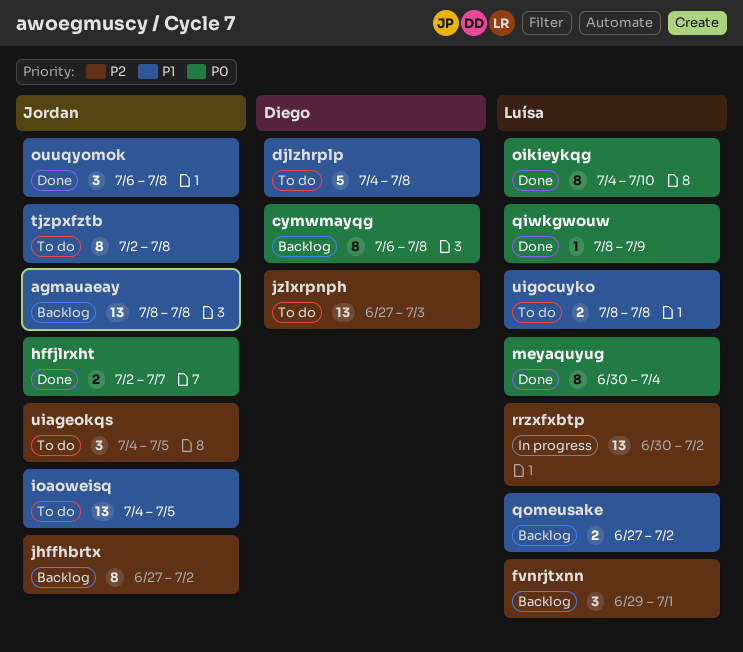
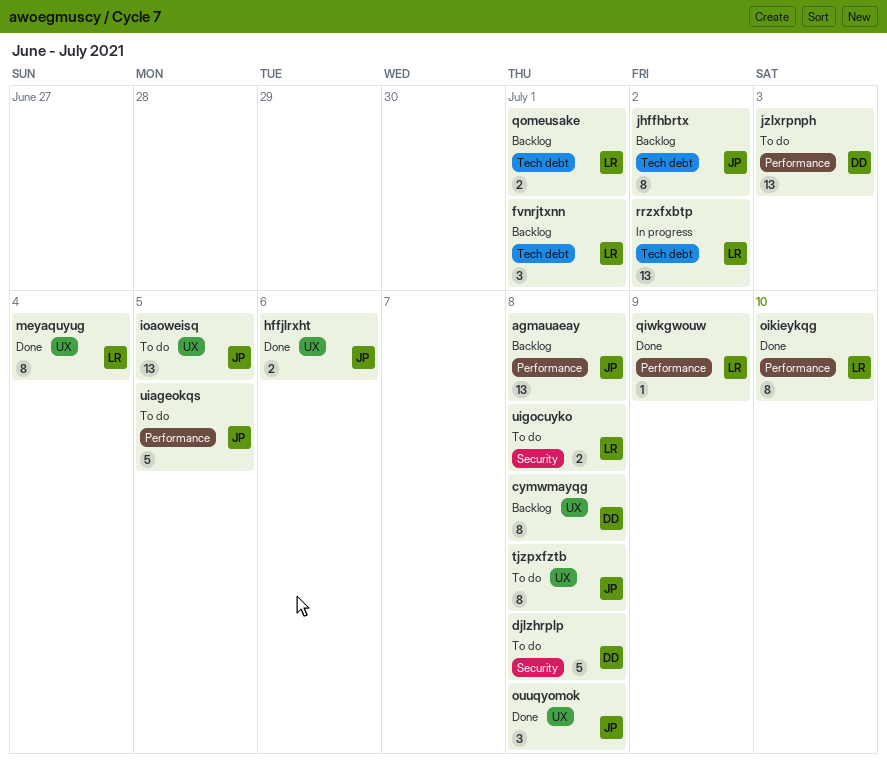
hffjlrxht, due: Jul 7 -> Jul 6
qomeusake, due: Jul 2 -> Jul 1
uiageokqs, estimate: 3 -> 5

